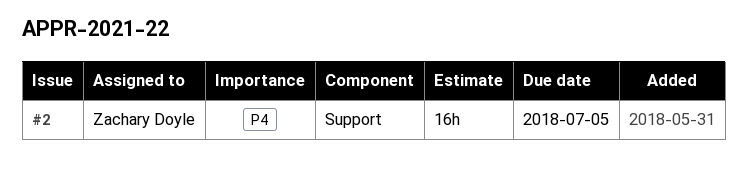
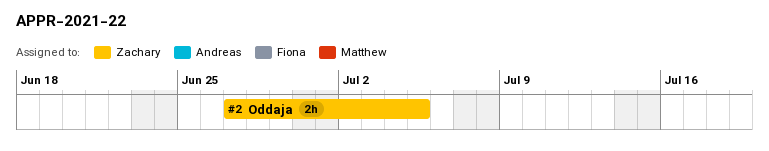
#2, estimate: 16h -> 2h

